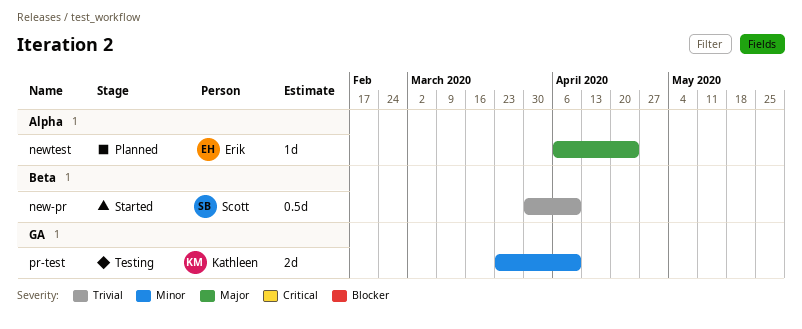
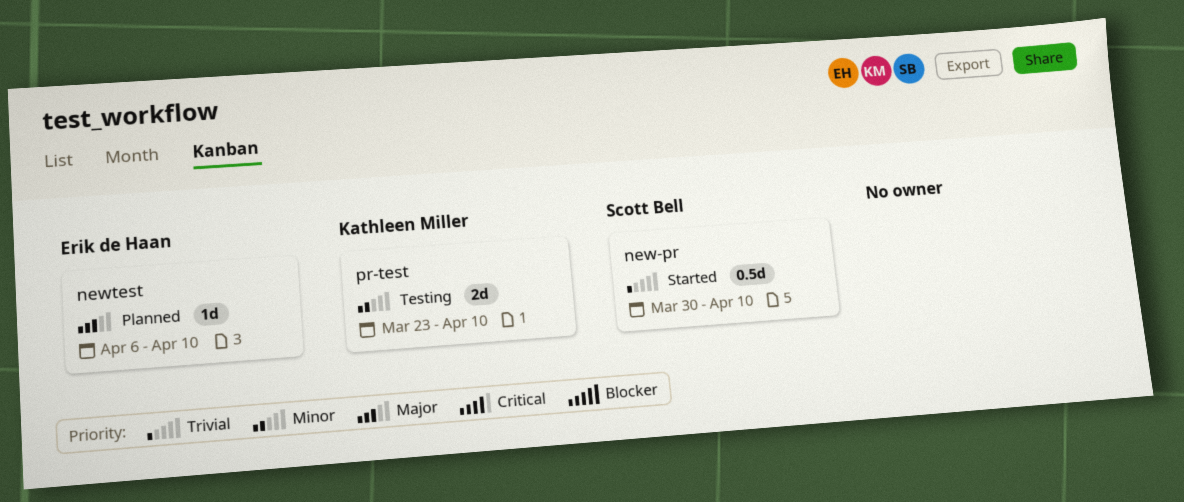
newtest, due: Apr 24 -> Apr 10

